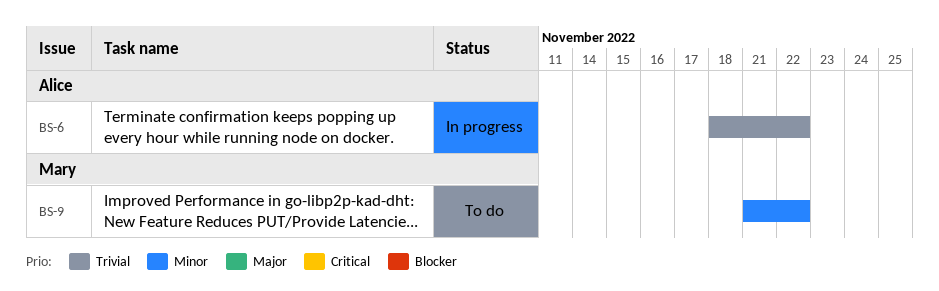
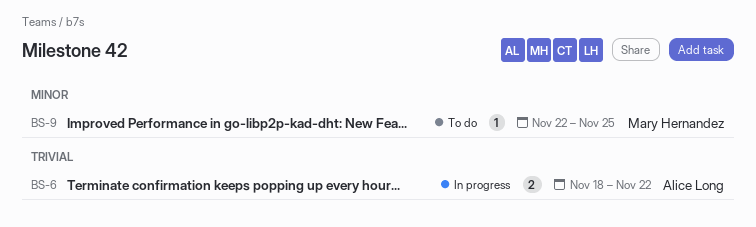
BS-9, start: Nov 21 -> Nov 22
BS-9, due: Nov 22 -> Nov 25

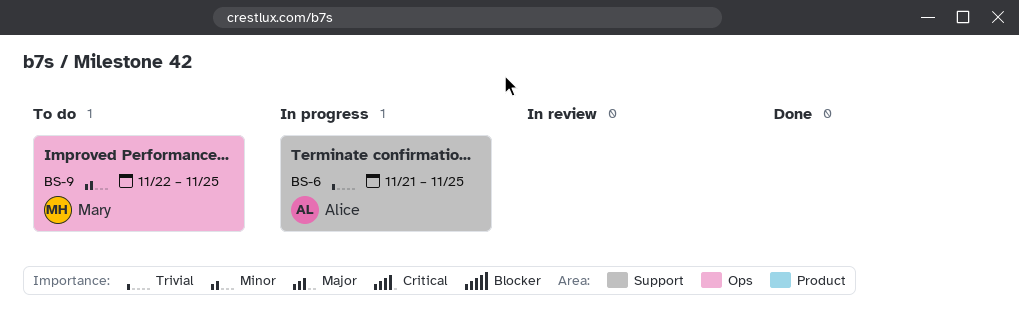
BS-6, start: Nov 18 -> Nov 21
BS-6, due: Nov 22 -> Nov 25

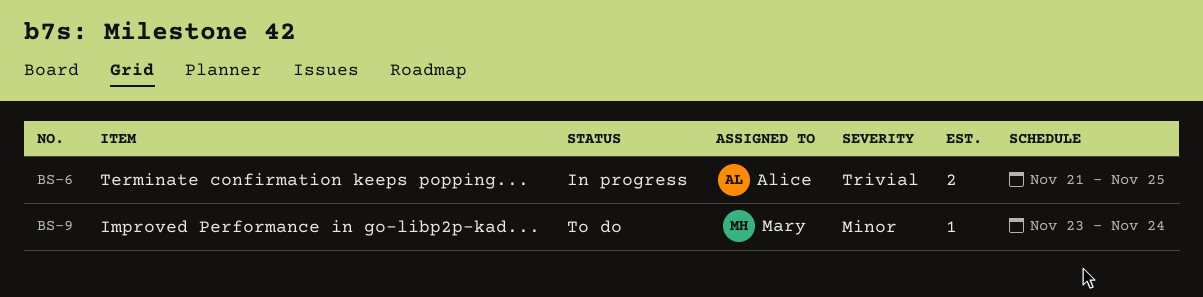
BS-9, start: Nov 22 -> Nov 23
BS-9, due: Nov 25 -> Nov 24

